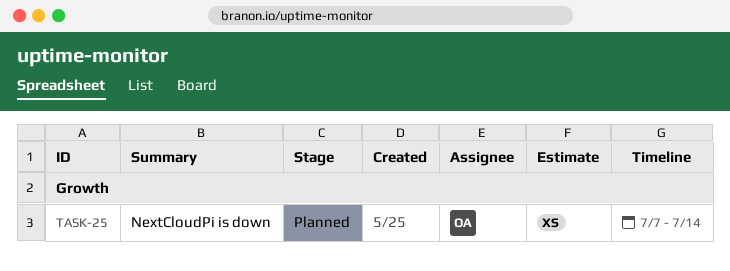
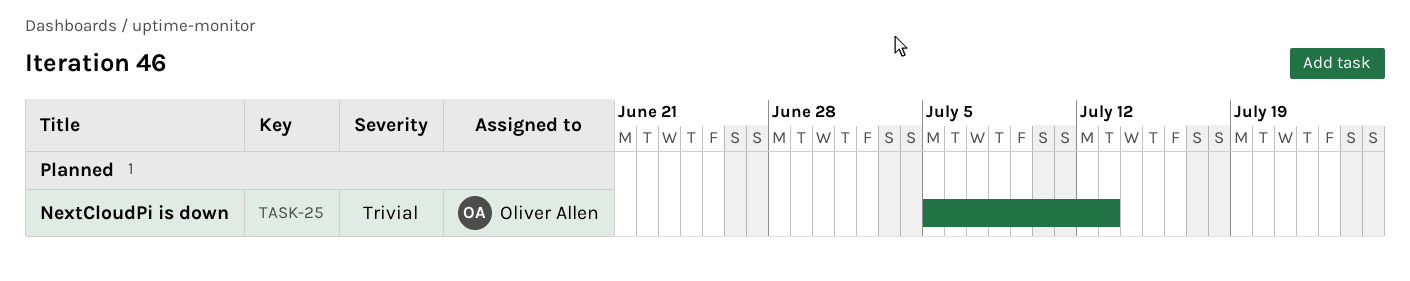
TASK-25, start: Jul 7 -> Jul 5
TASK-25, due: Jul 14 -> Jul 13

